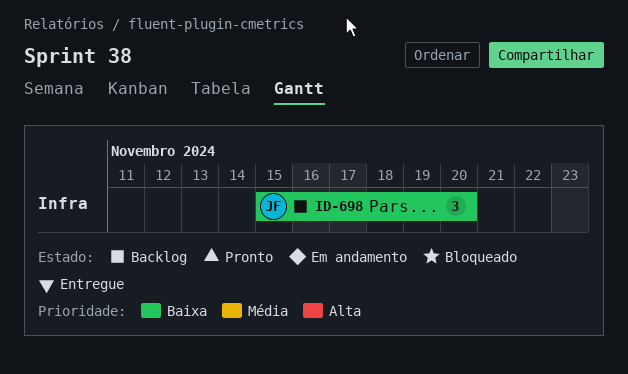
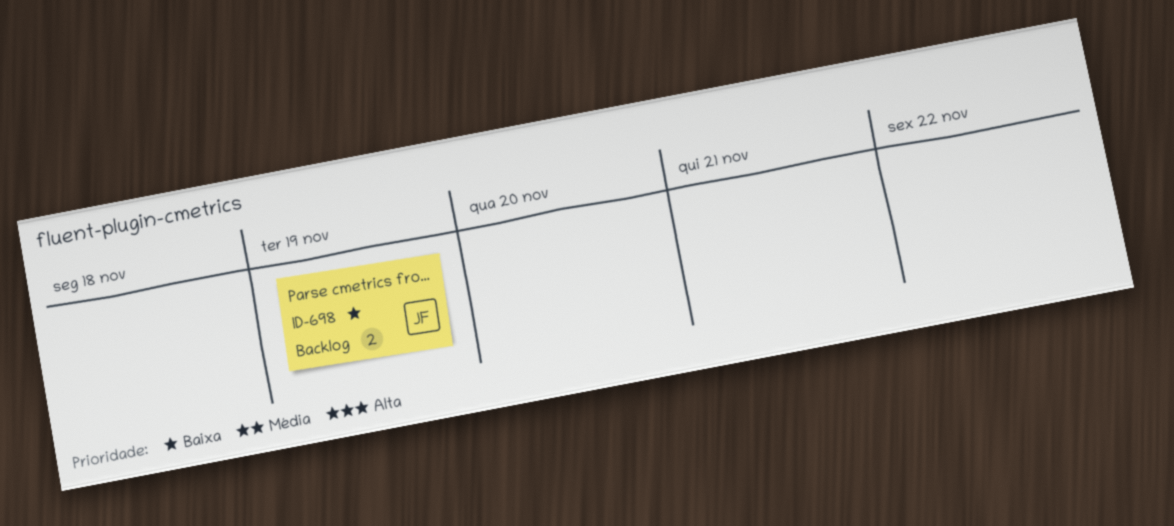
ID-698, estimate: 3 -> 2
ID-698, due: Nov 20 -> Nov 19

